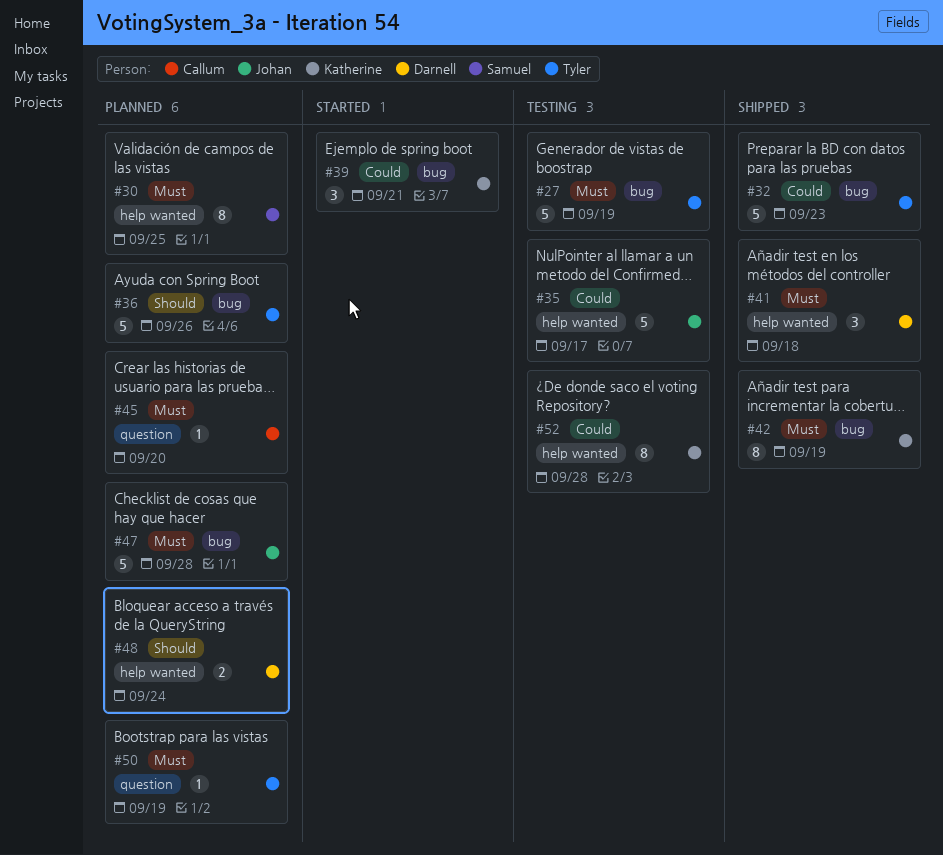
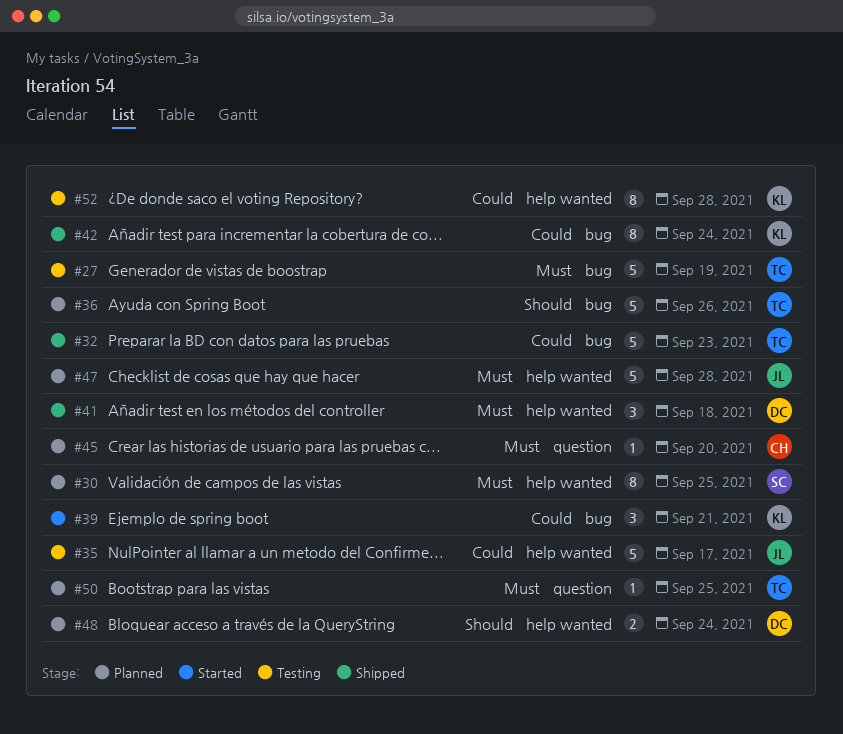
#42, priority: Must -> Could
#42, due: Sep 19 -> Sep 24
#47, label: bug -> help wanted
#50, due: Sep 19 -> Sep 25

